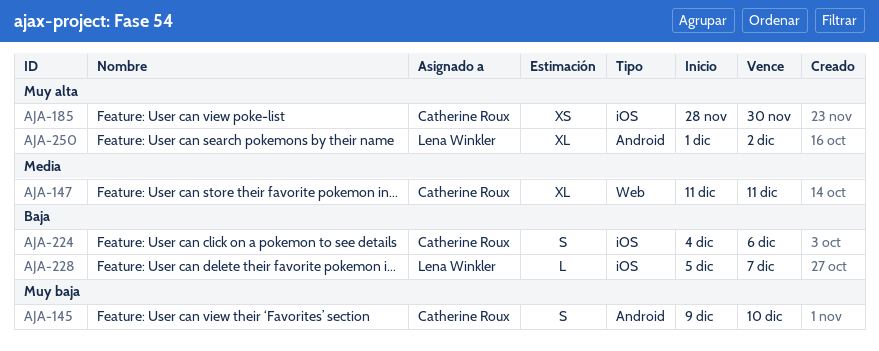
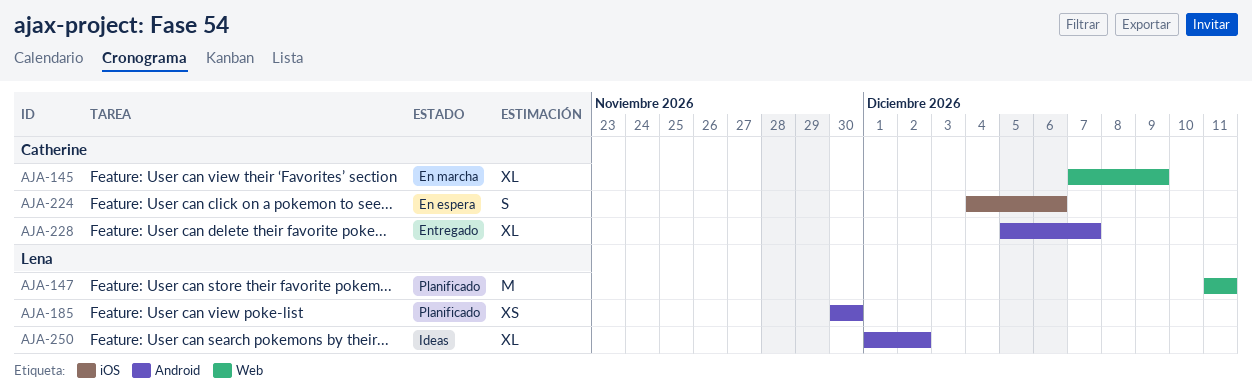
AJA-145, label: Android -> Web
AJA-145, estimate: S -> XL
AJA-145, start: Dec 9 -> Dec 7
AJA-145, due: Dec 10 -> Dec 9
AJA-147, owner: Catherine Roux -> Lena Winkler
AJA-147, estimate: XL -> M
AJA-185, owner: Catherine Roux -> Lena Winkler
AJA-185, label: iOS -> Android
AJA-185, start: Nov 28 -> Nov 30
AJA-228, owner: Lena Winkler -> Catherine Roux
AJA-228, label: iOS -> Android
AJA-228, estimate: L -> XL

